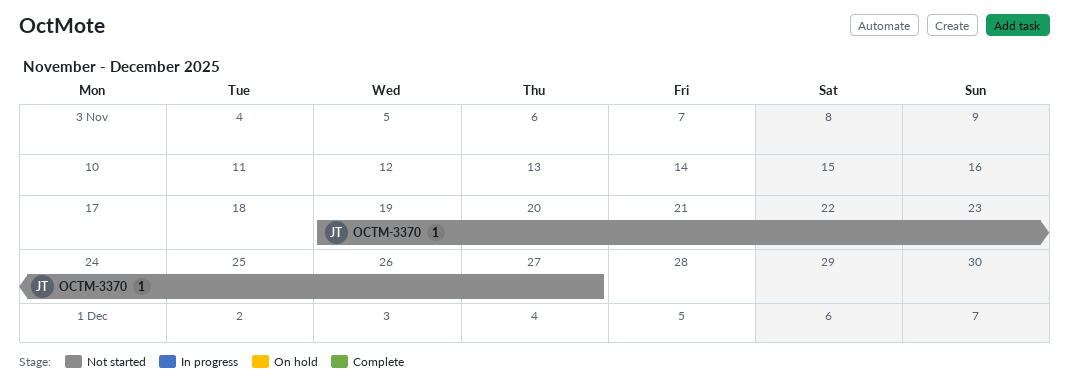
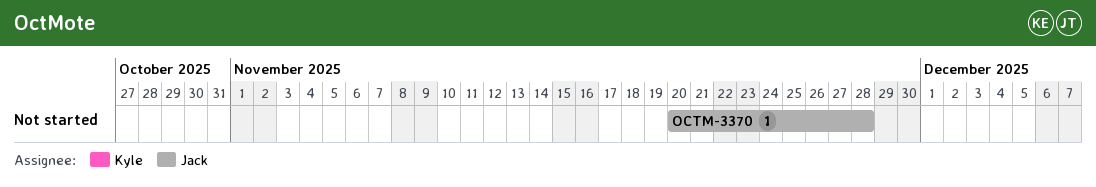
OCTM-3370, start: Nov 19 -> Nov 20
OCTM-3370, due: Nov 27 -> Nov 28

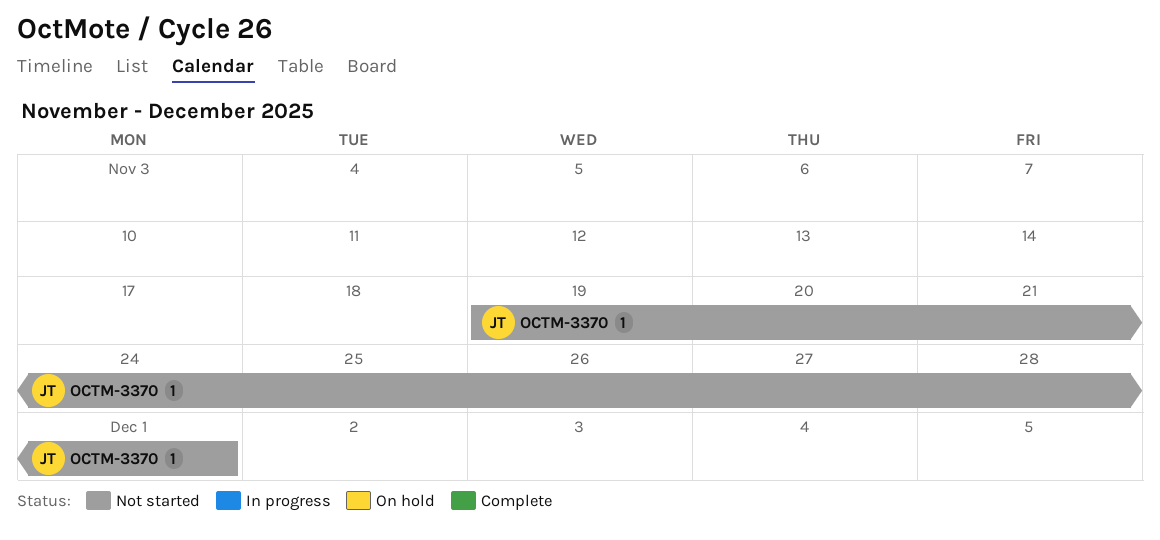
OCTM-3370, start: Nov 20 -> Nov 19
OCTM-3370, due: Nov 28 -> Dec 1

